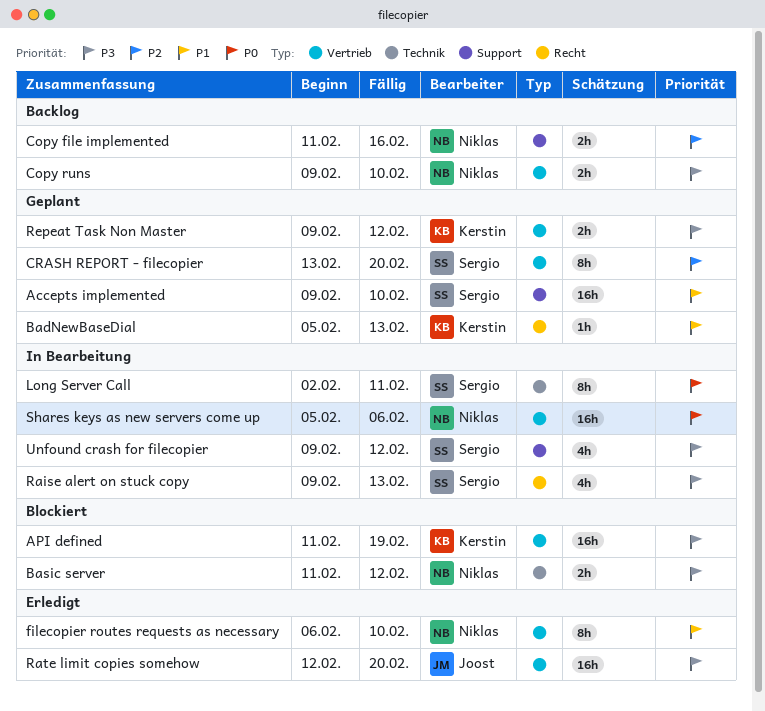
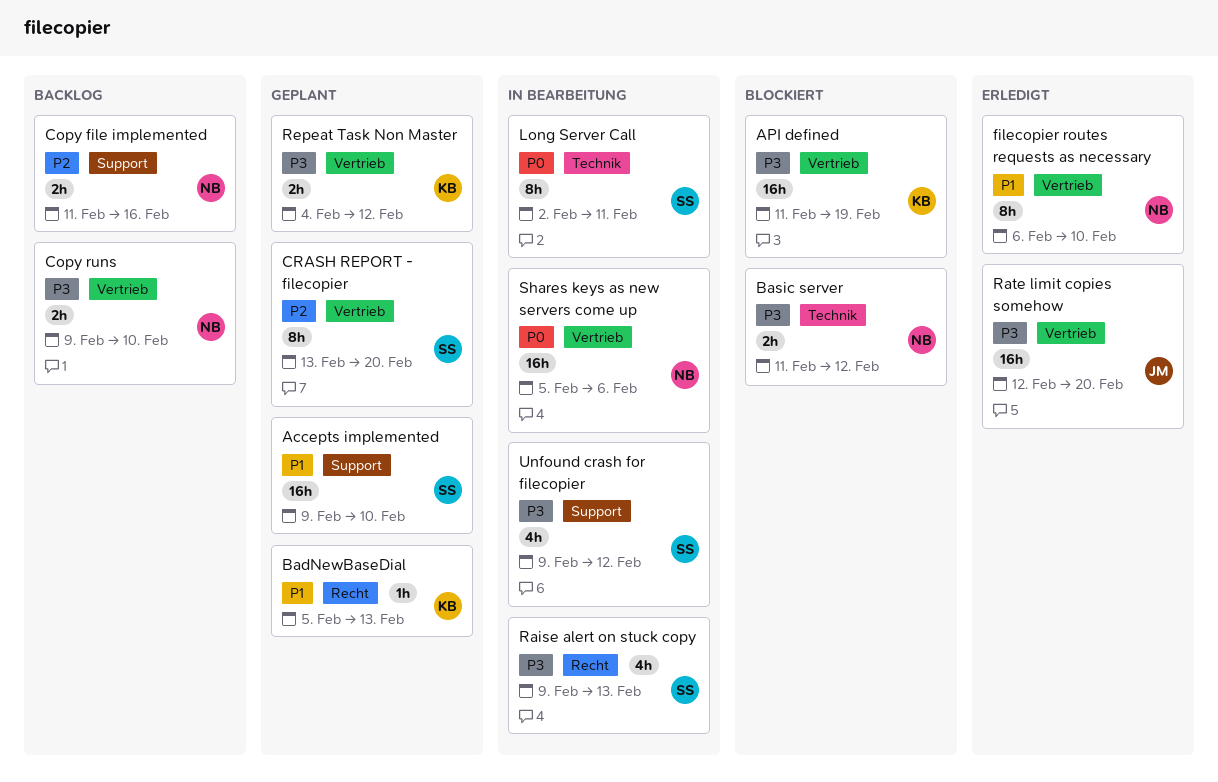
Repeat Task Non Master, start: Feb 9 -> Feb 4

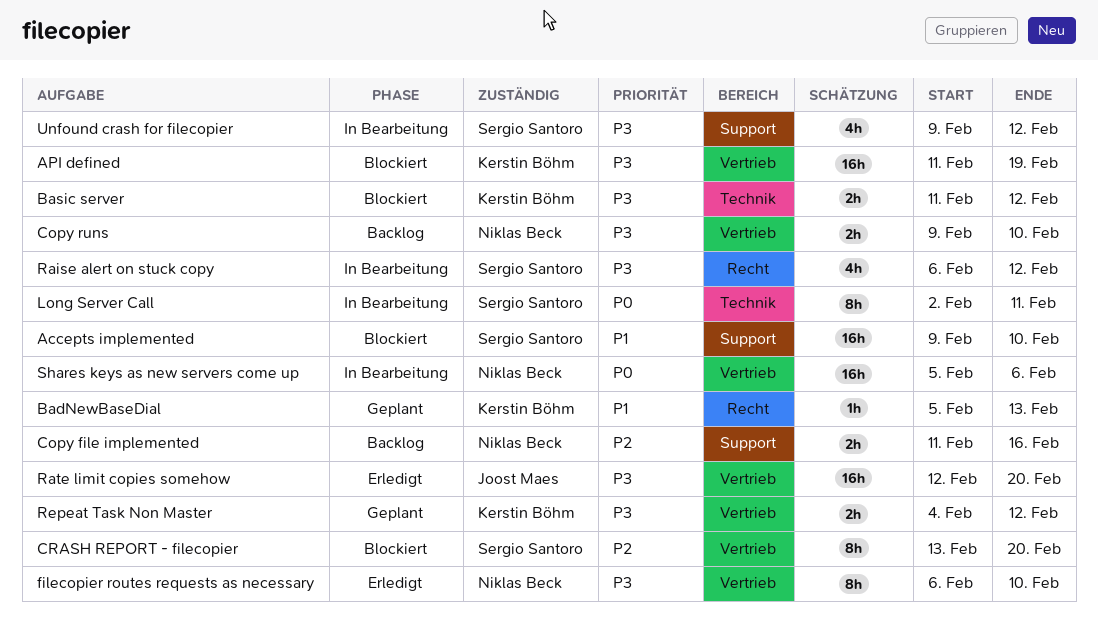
Accepts implemented, status: Geplant -> Blockiert
Basic server, owner: Niklas Beck -> Kerstin Böhm
CRASH REPORT - filecopier, status: Geplant -> Blockiert
filecopier routes requests as necessary, priority: P1 -> P3
Raise alert on stuck copy, start: Feb 9 -> Feb 6
Raise alert on stuck copy, due: Feb 13 -> Feb 12

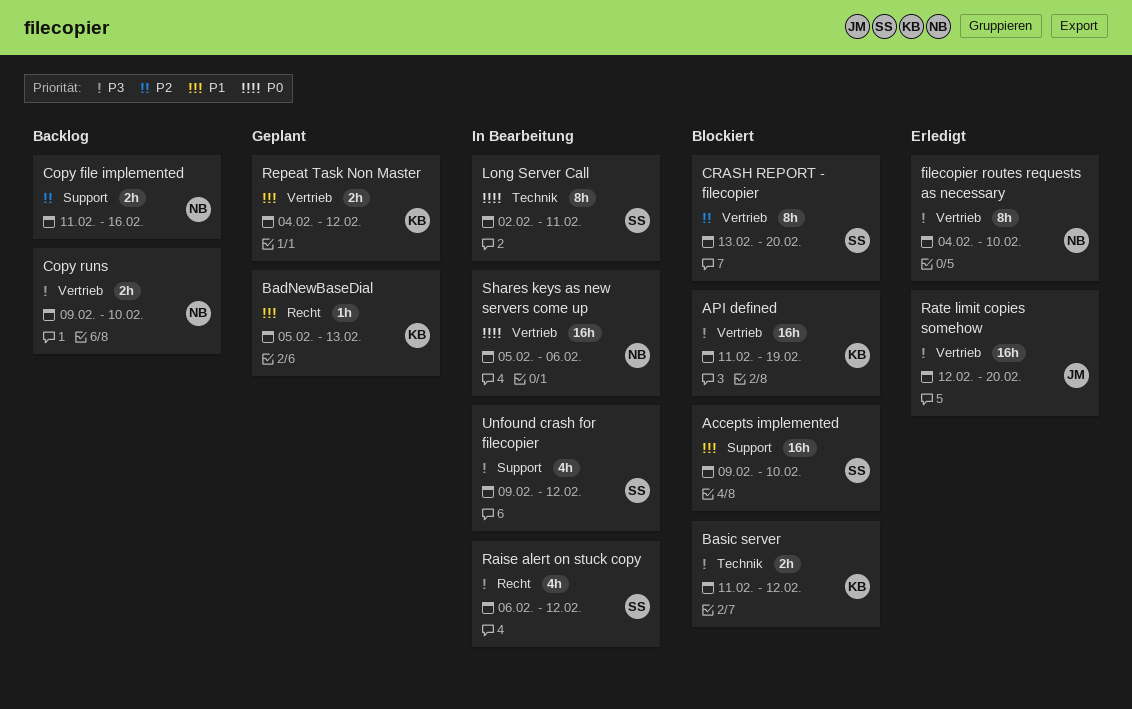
filecopier routes requests as necessary, start: Feb 6 -> Feb 4
Repeat Task Non Master, priority: P3 -> P1

